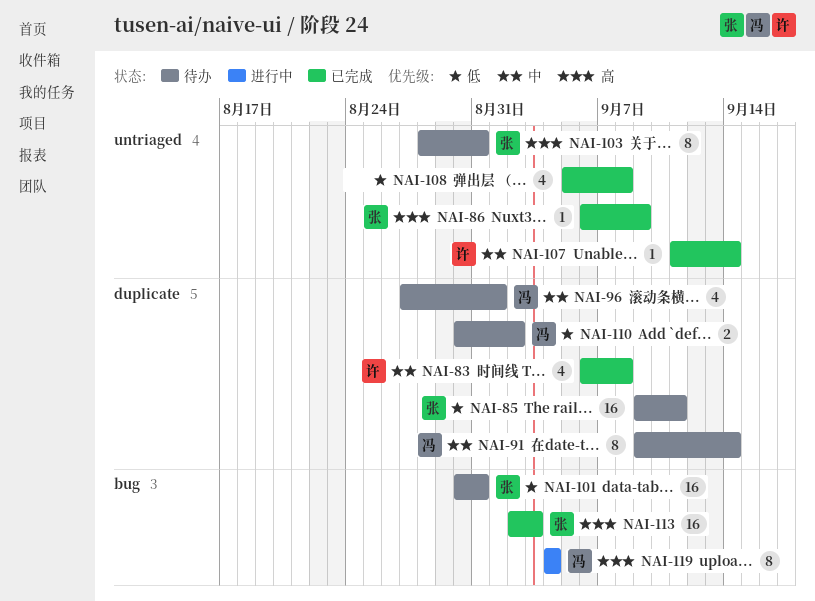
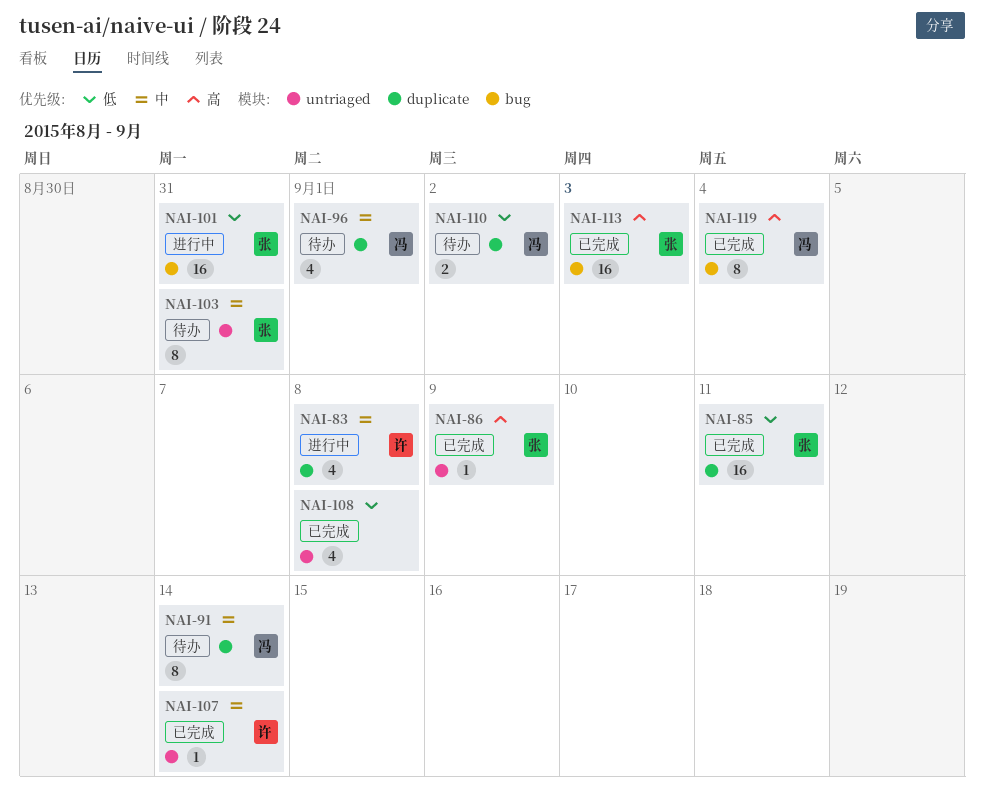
NAI-83, status: 已完成 -> 进行中
NAI-85, status: 待办 -> 已完成
NAI-101, status: 待办 -> 进行中
NAI-103, priority: 高 -> 中
NAI-119, status: 进行中 -> 已完成

